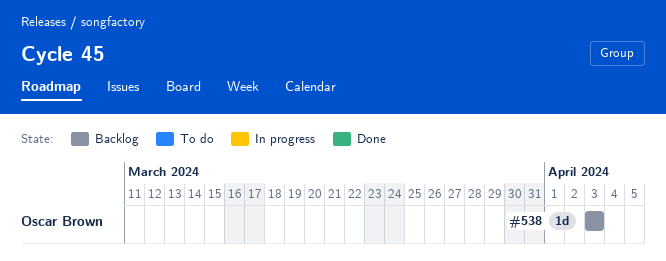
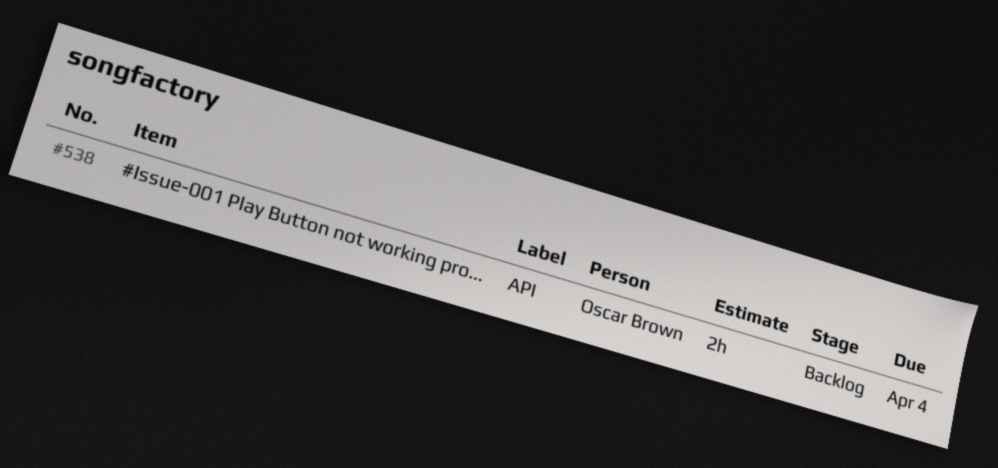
#538, estimate: 1d -> 2h
#538, due: Apr 3 -> Apr 4

